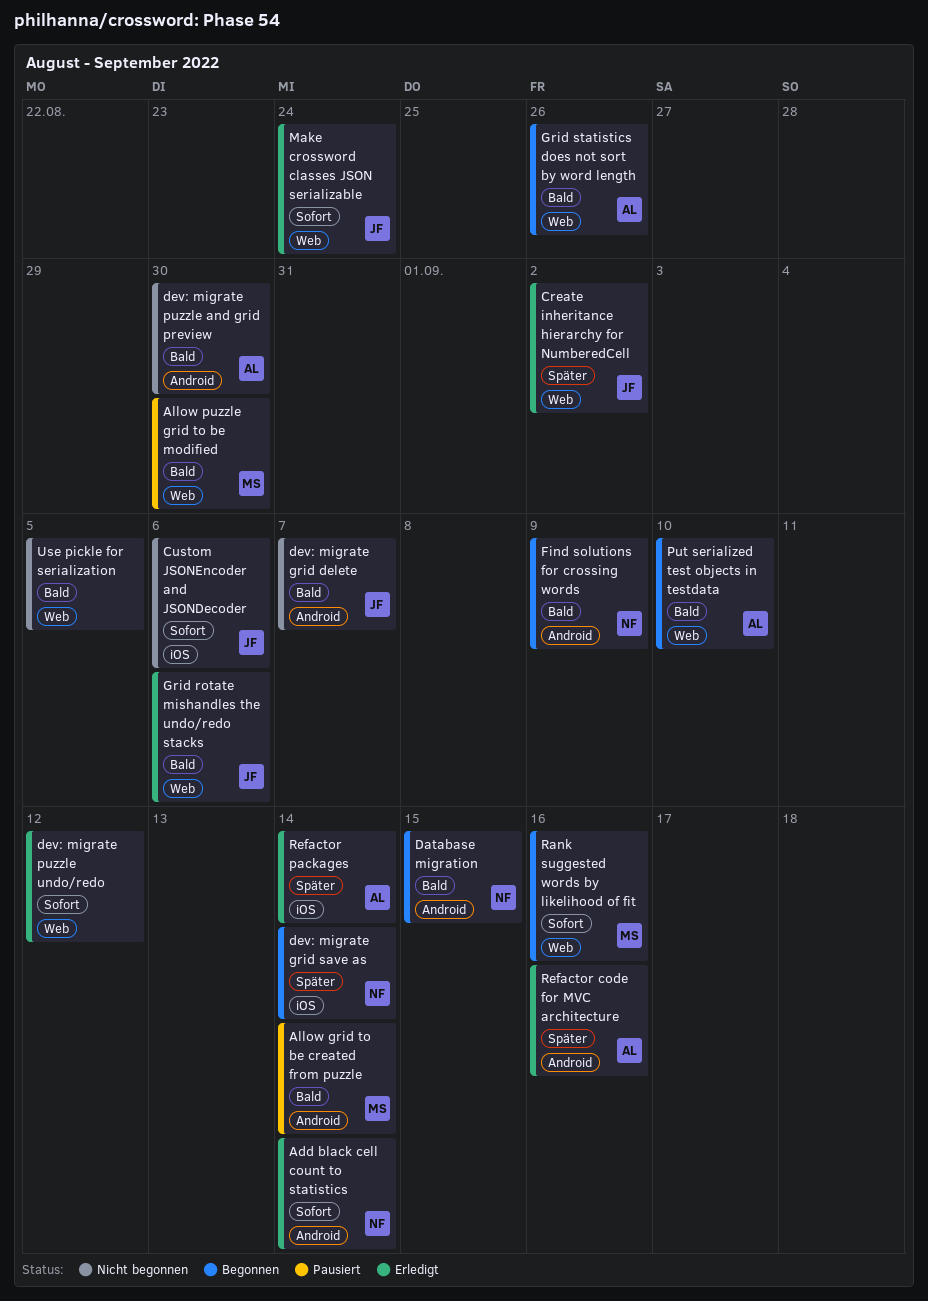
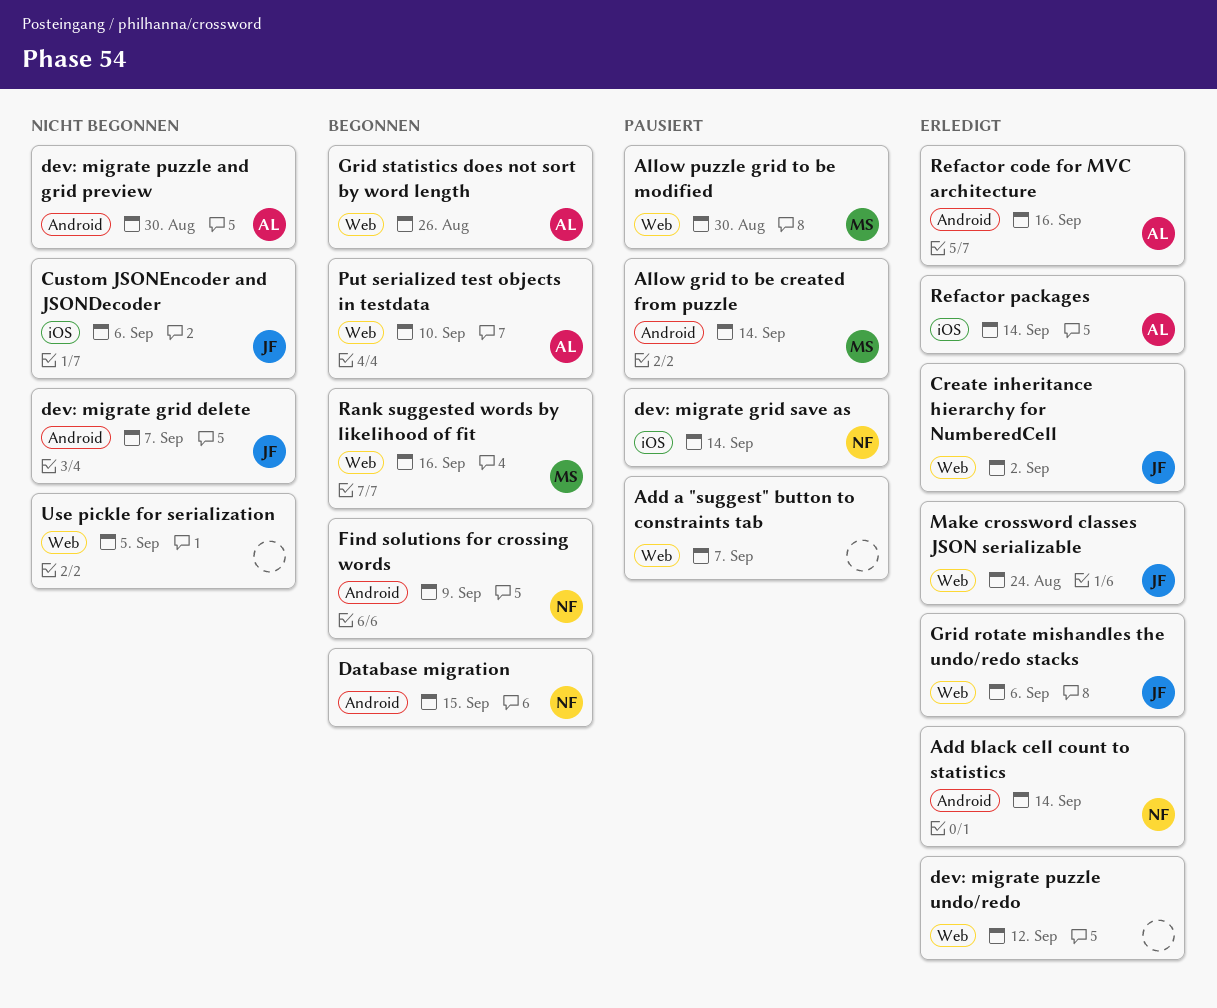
Add a "suggest" button to constraints tab: none -> present
dev: migrate grid save as, status: Begonnen -> Pausiert

